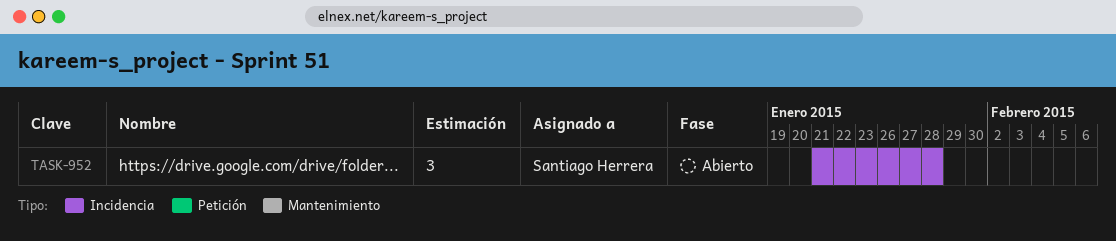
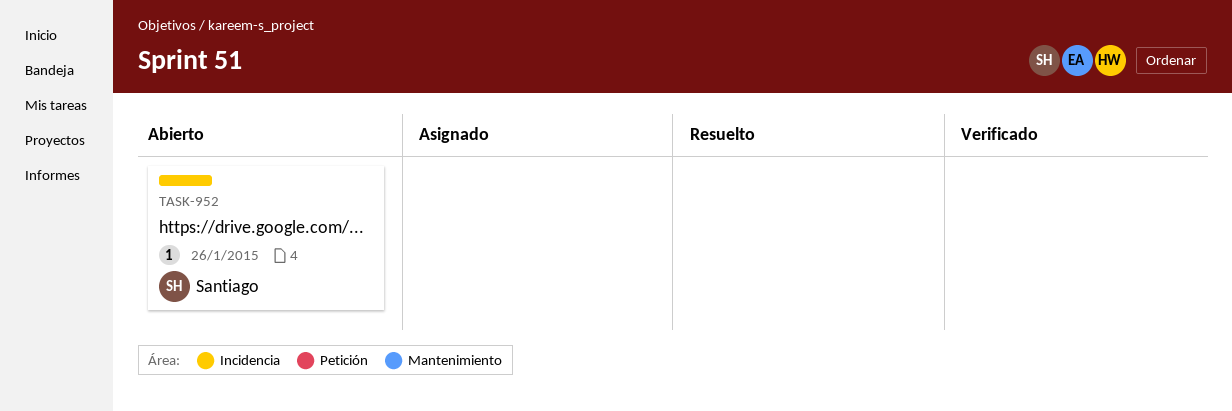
TASK-952, estimate: 3 -> 1
TASK-952, due: Jan 28 -> Jan 26

